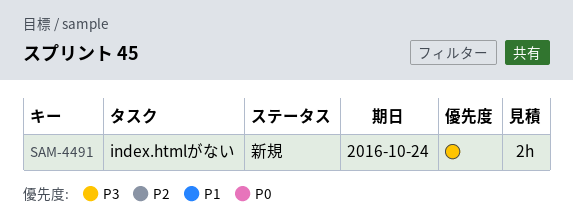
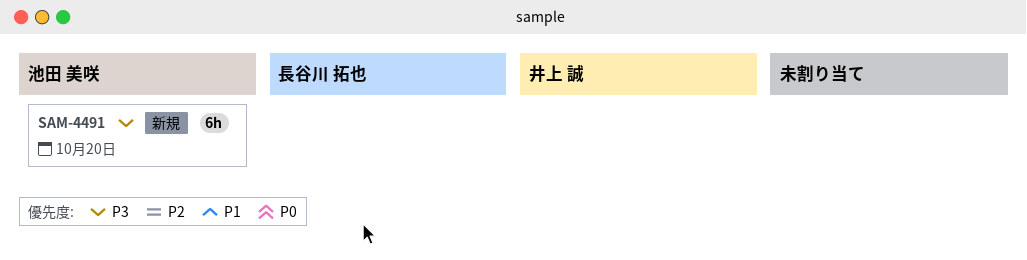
SAM-4491, estimate: 2h -> 6h
SAM-4491, due: Oct 24 -> Oct 20

